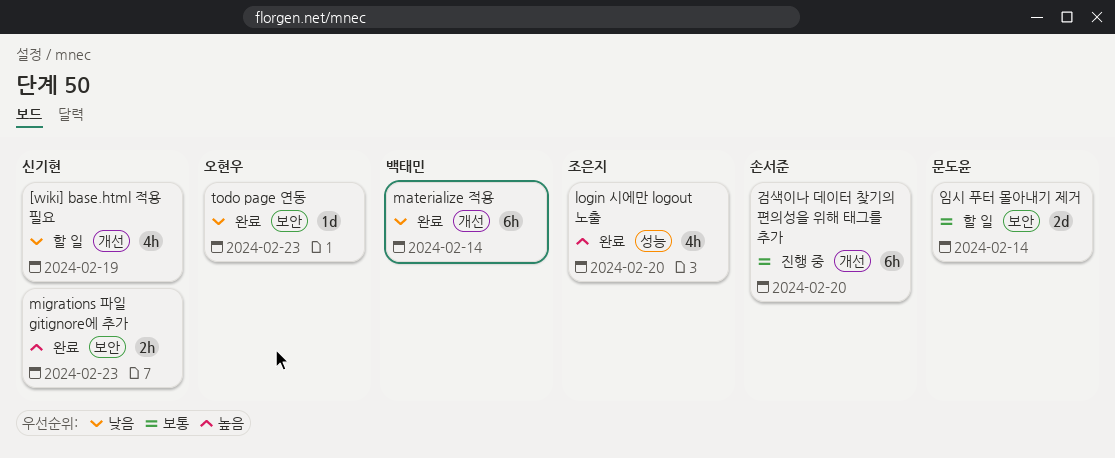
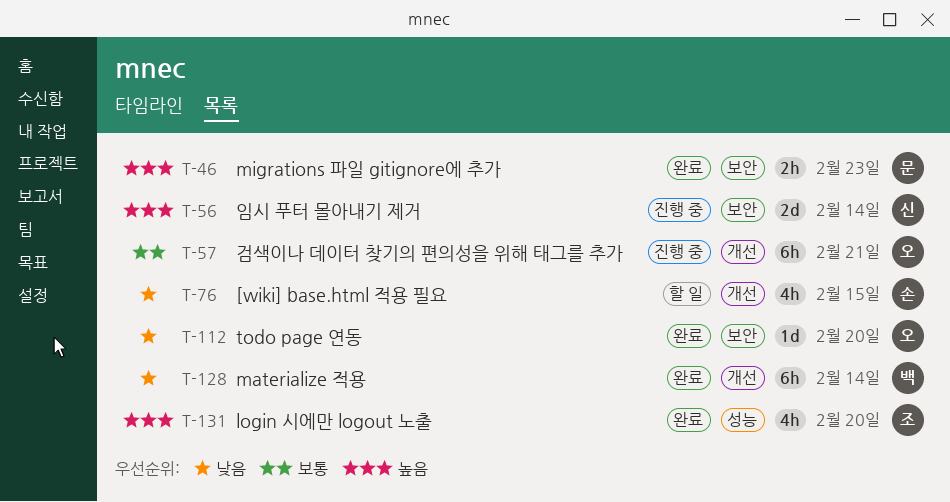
[wiki] base.html 적용 필요, owner: 신기현 -> 손서준
[wiki] base.html 적용 필요, due: Feb 19 -> Feb 15
migrations 파일 gitignore에 추가, owner: 신기현 -> 문도윤
todo page 연동, due: Feb 23 -> Feb 20
검색이나 데이터 찾기의 편의성을 위해 태그를 추가, owner: 손서준 -> 오현우
검색이나 데이터 찾기의 편의성을 위해 태그를 추가, due: Feb 20 -> Feb 21
임시 푸터 몰아내기 제거, status: 할 일 -> 진행 중
임시 푸터 몰아내기 제거, owner: 문도윤 -> 신기현
임시 푸터 몰아내기 제거, priority: 보통 -> 높음

